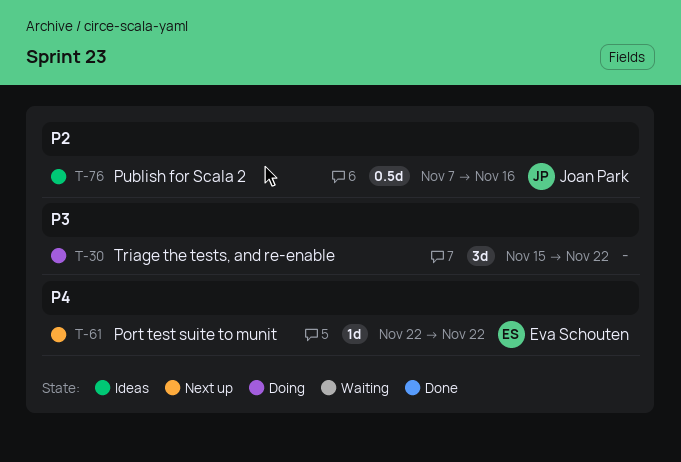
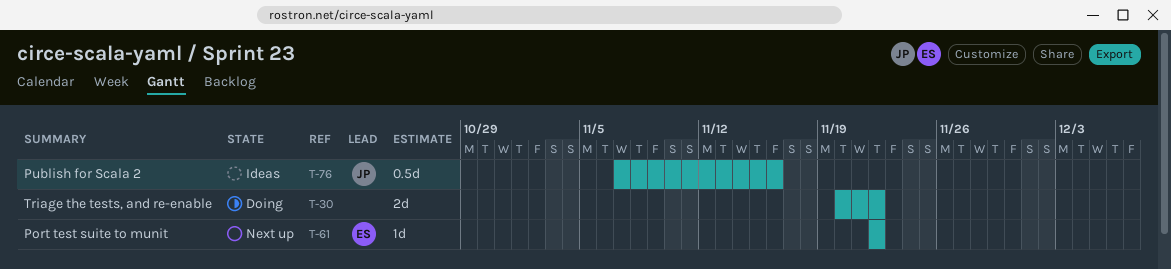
T-30, estimate: 3d -> 2d
T-30, start: Nov 15 -> Nov 20

